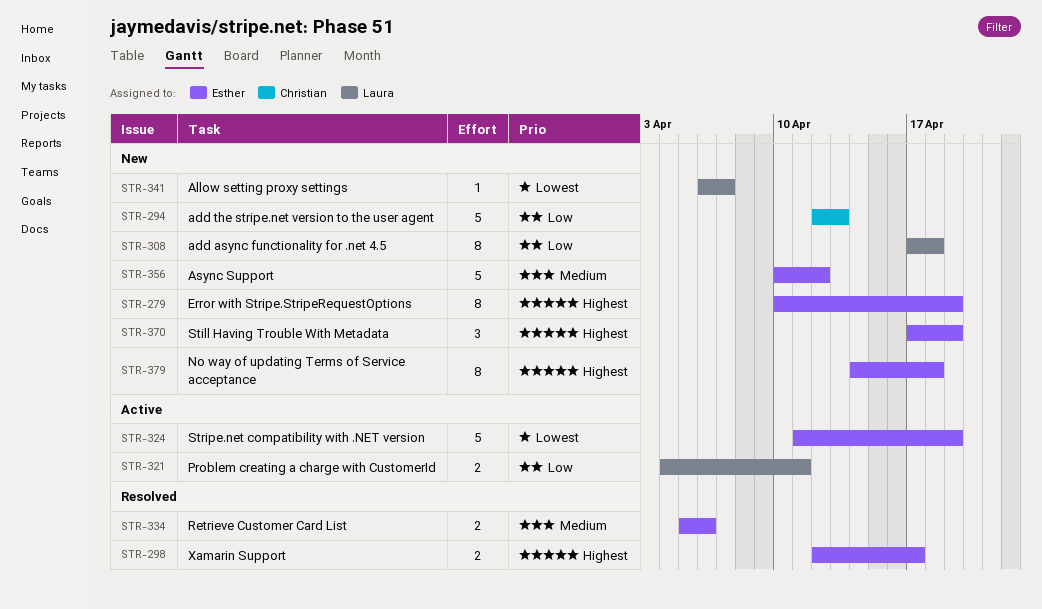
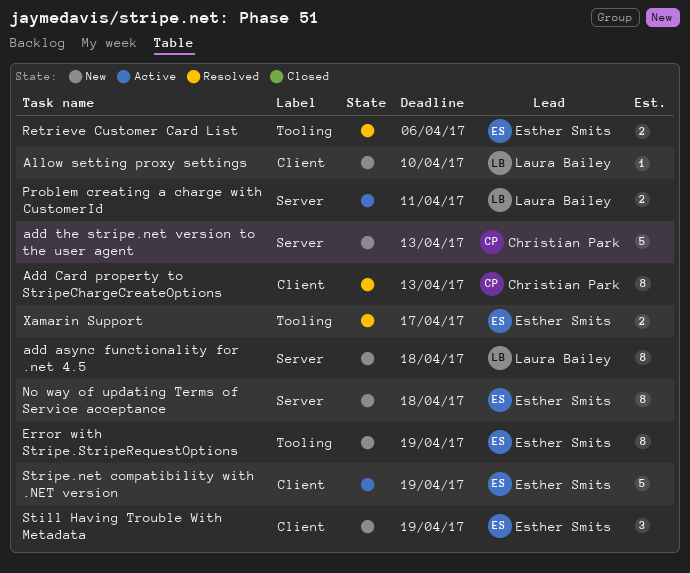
Add Card property to StripeChargeCreateOptions: none -> present
Allow setting proxy settings, due: Apr 7 -> Apr 10
Async Support: present -> none

